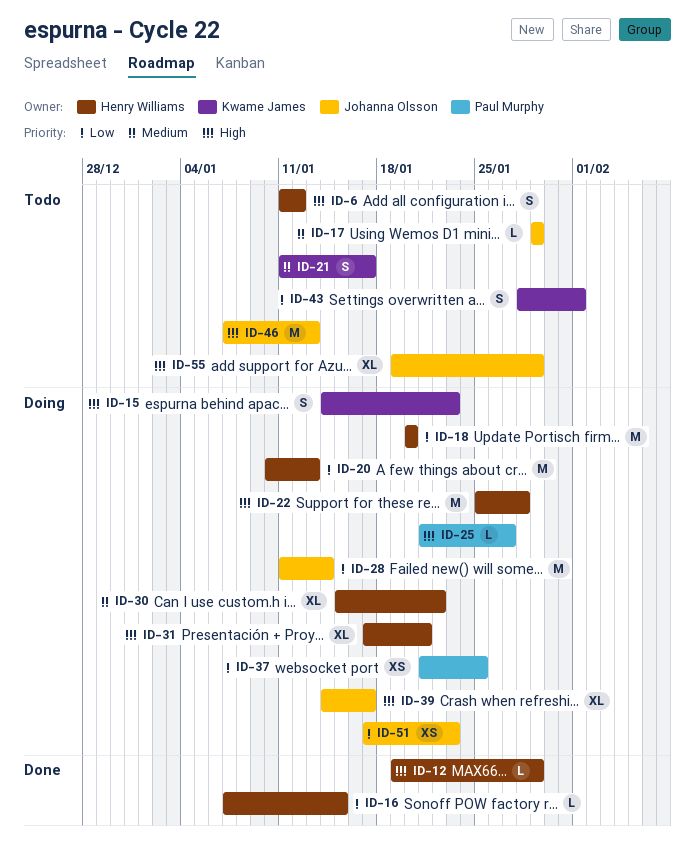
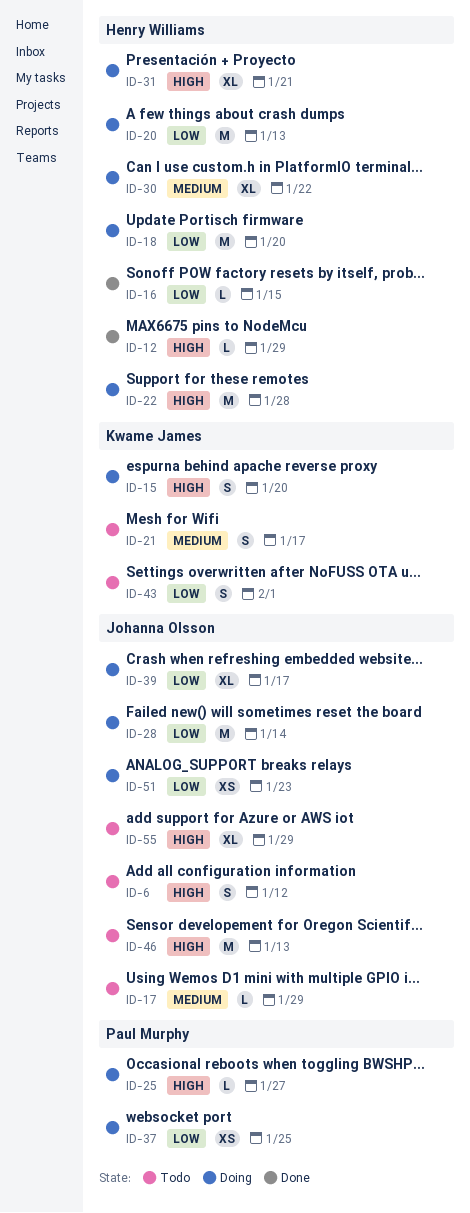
ID-6, owner: Henry Williams -> Johanna Olsson
ID-15, due: Jan 23 -> Jan 20
ID-39, priority: High -> Low

